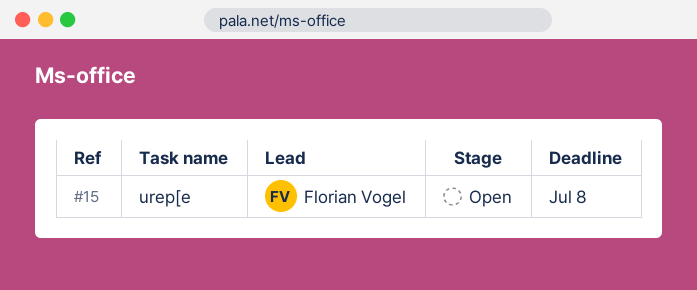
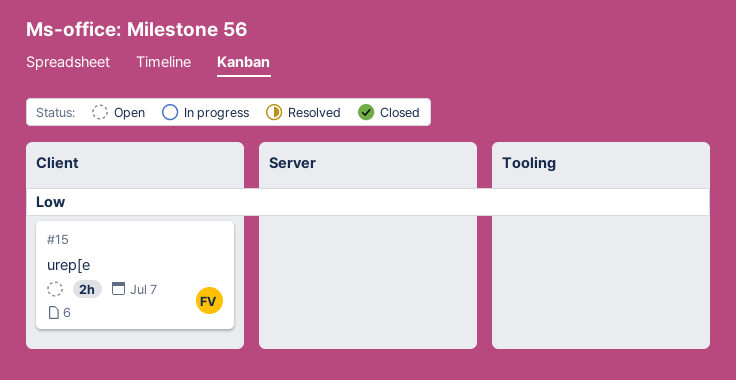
#15, due: Jul 8 -> Jul 7

